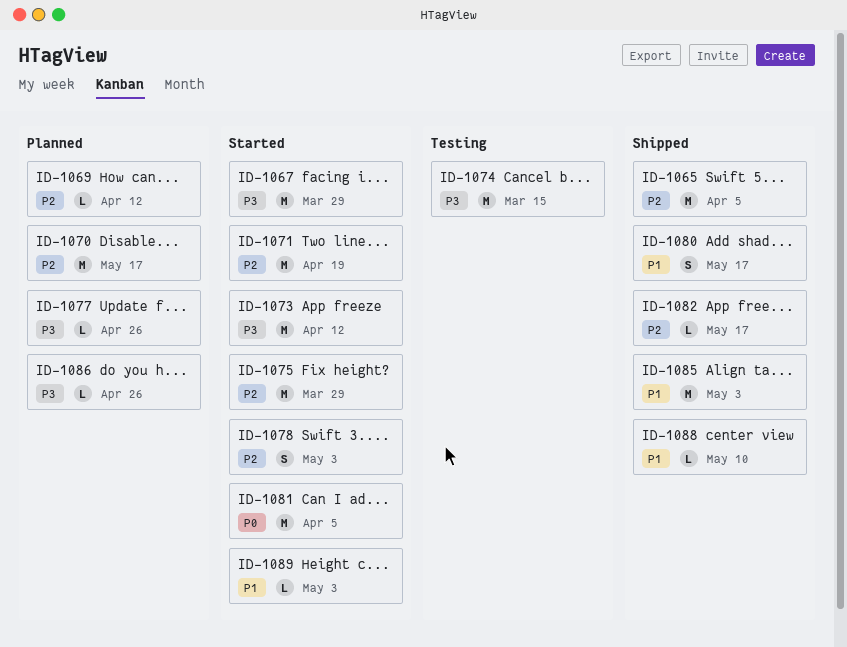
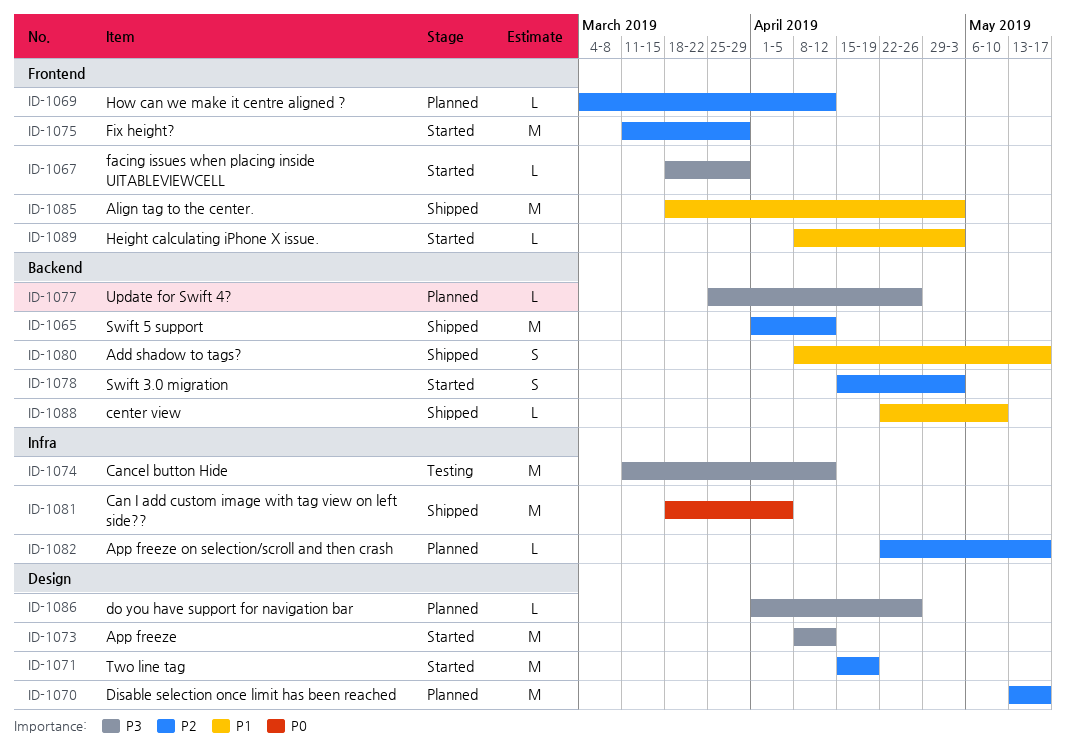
ID-1065, due: Apr 5 -> Apr 12
ID-1067, estimate: M -> L
ID-1074, due: Mar 15 -> Apr 12
ID-1081, status: Started -> Shipped
ID-1082, status: Shipped -> Planned

